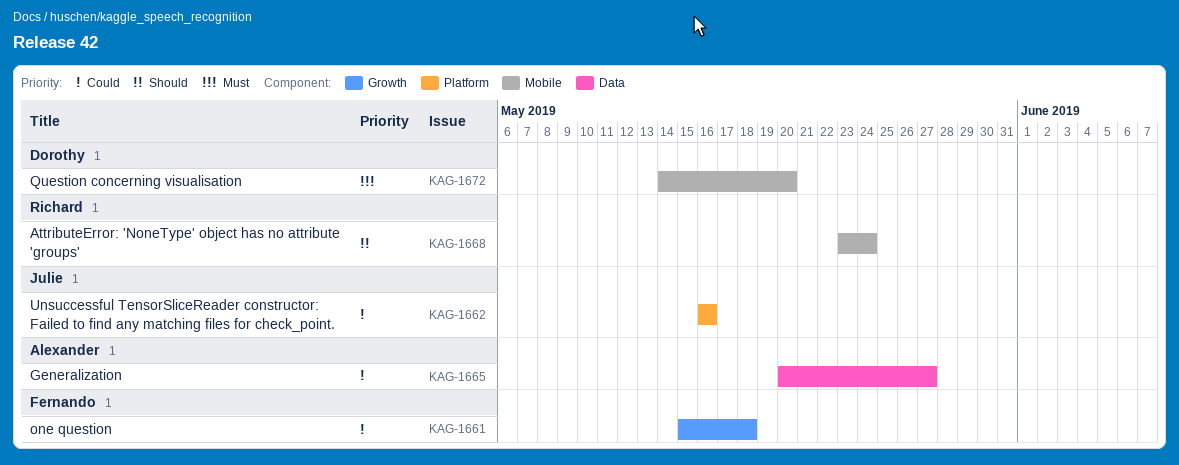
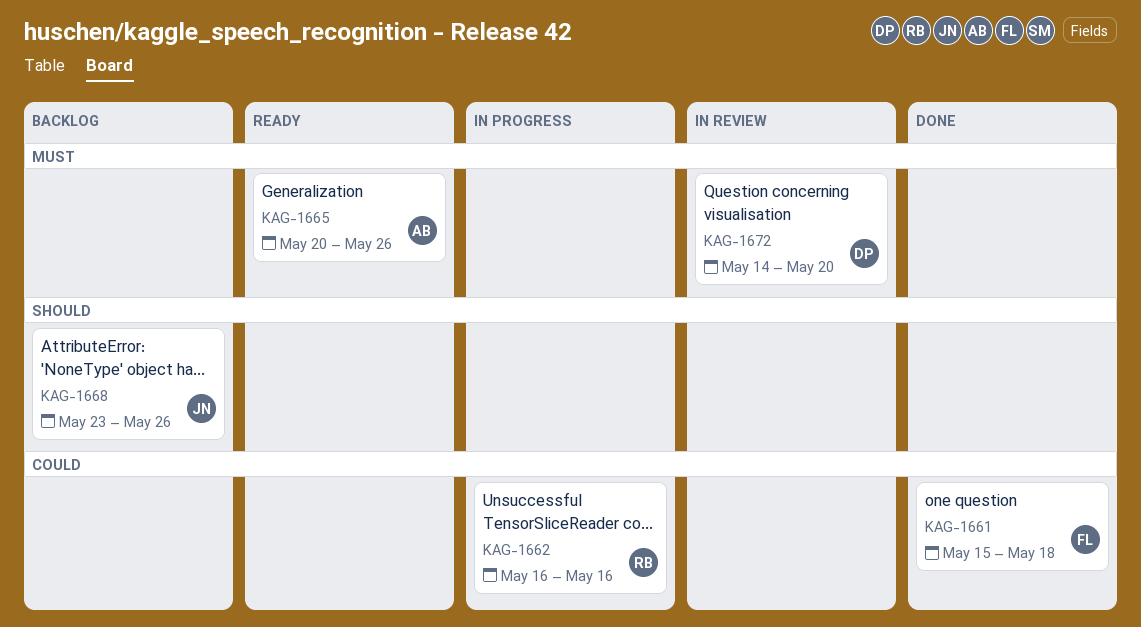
KAG-1662, owner: Julie -> Richard
KAG-1665, priority: Could -> Must
KAG-1665, due: May 27 -> May 26
KAG-1668, owner: Richard -> Julie
KAG-1668, due: May 24 -> May 26

